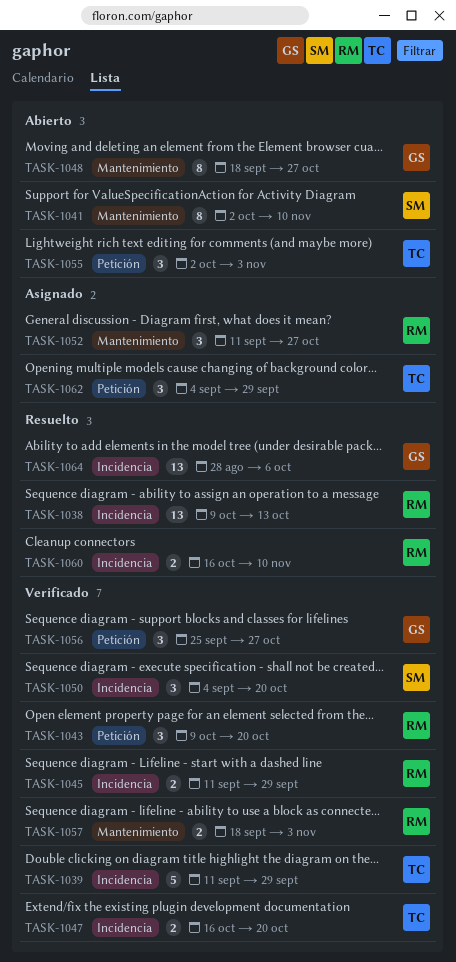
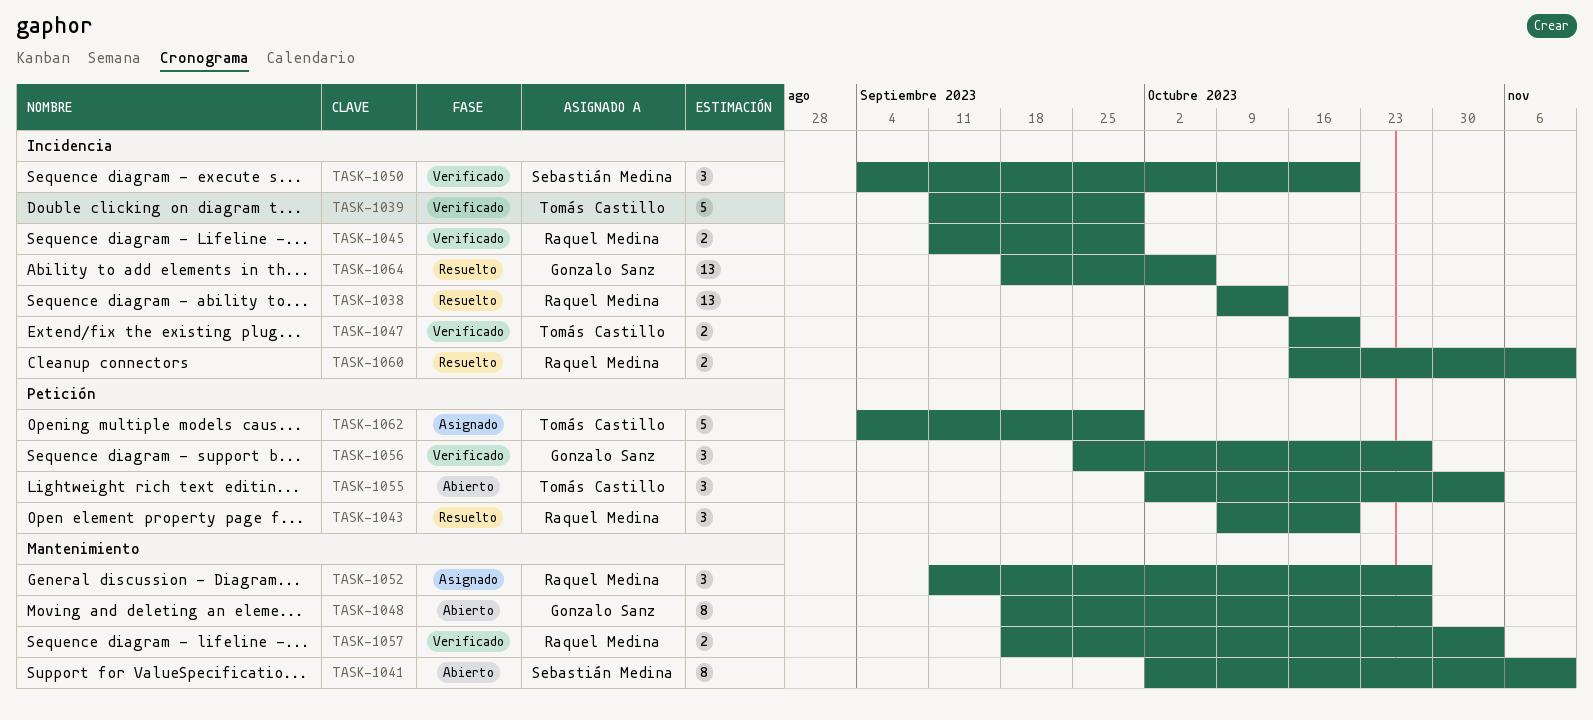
TASK-1043, status: Verificado -> Resuelto
TASK-1062, estimate: 3 -> 5
TASK-1064, start: Aug 28 -> Sep 18

